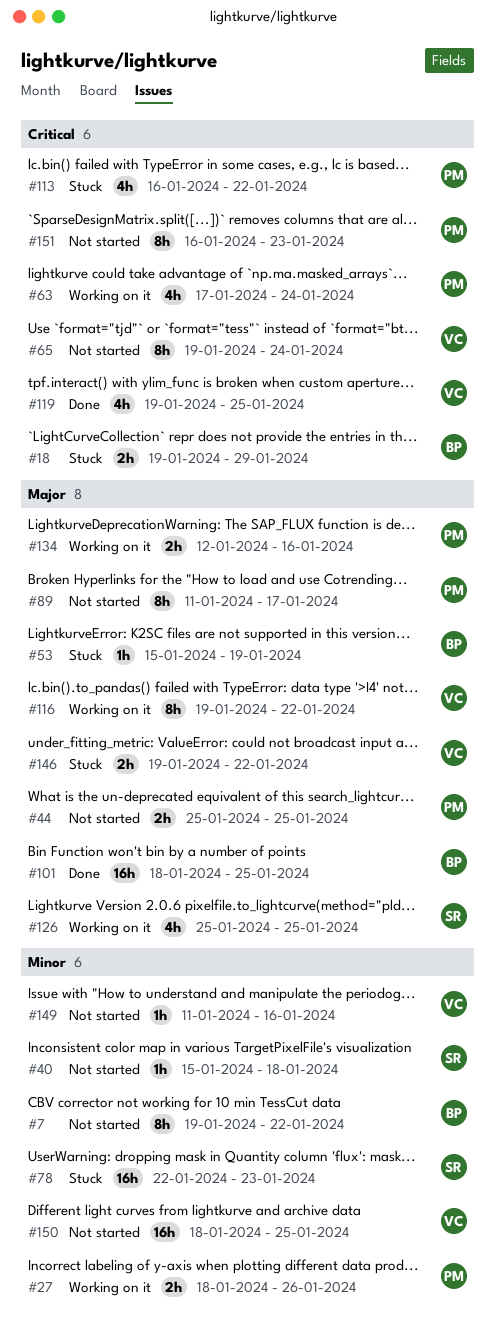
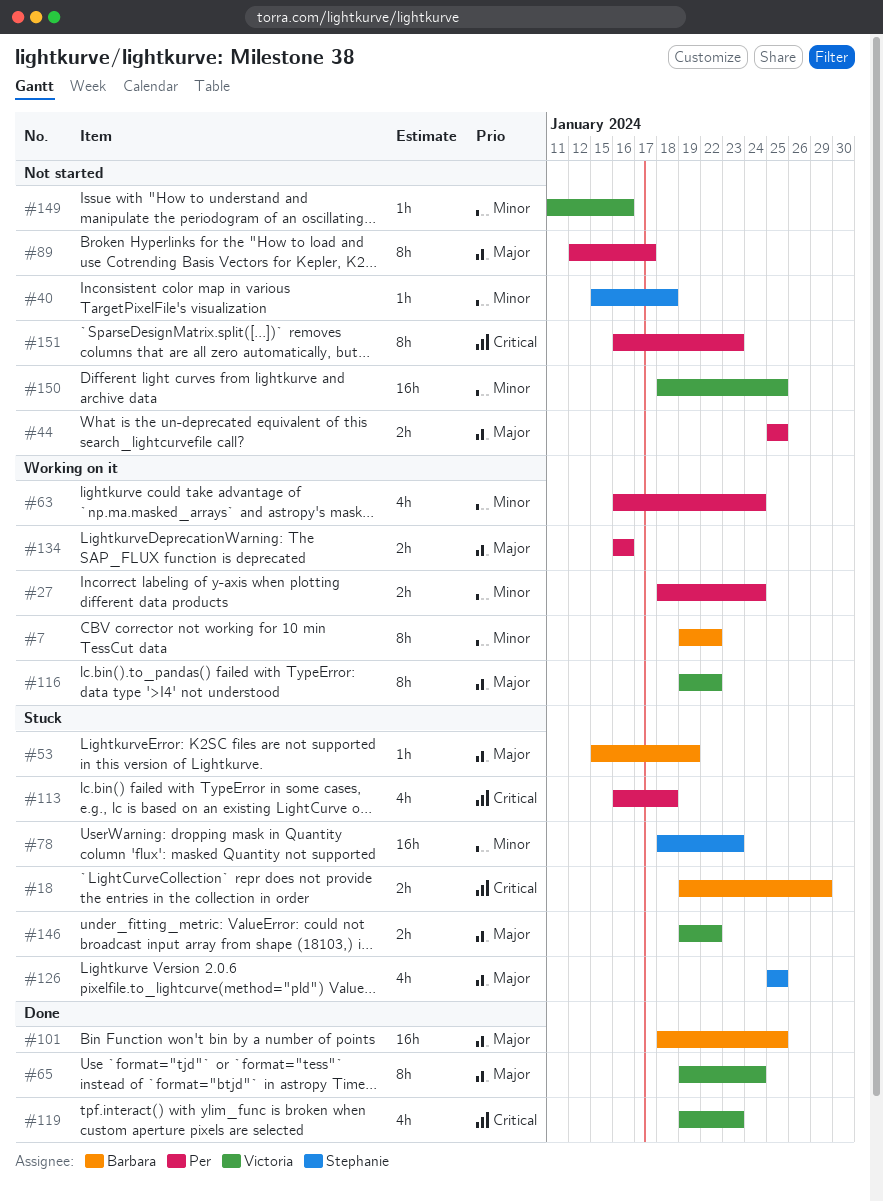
#7, status: Not started -> Working on it
#27, due: Jan 26 -> Jan 24
#63, priority: Critical -> Minor
#63, start: Jan 17 -> Jan 16
#65, status: Not started -> Done
#65, priority: Critical -> Major
#78, start: Jan 22 -> Jan 18
#89, start: Jan 11 -> Jan 12
#113, due: Jan 22 -> Jan 18
#119, due: Jan 25 -> Jan 23
#126, status: Working on it -> Stuck
#134, start: Jan 12 -> Jan 16

